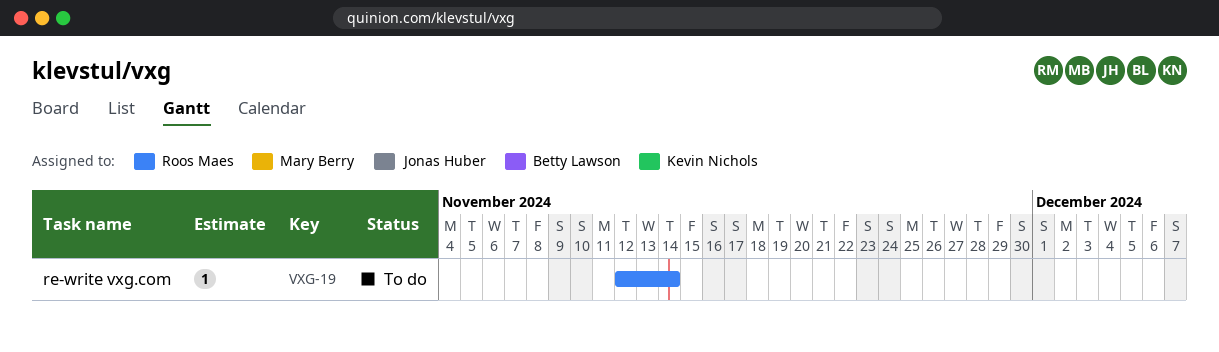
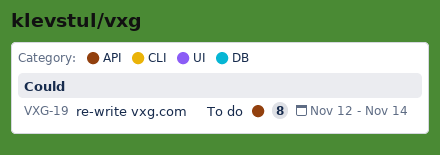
VXG-19, estimate: 1 -> 8

